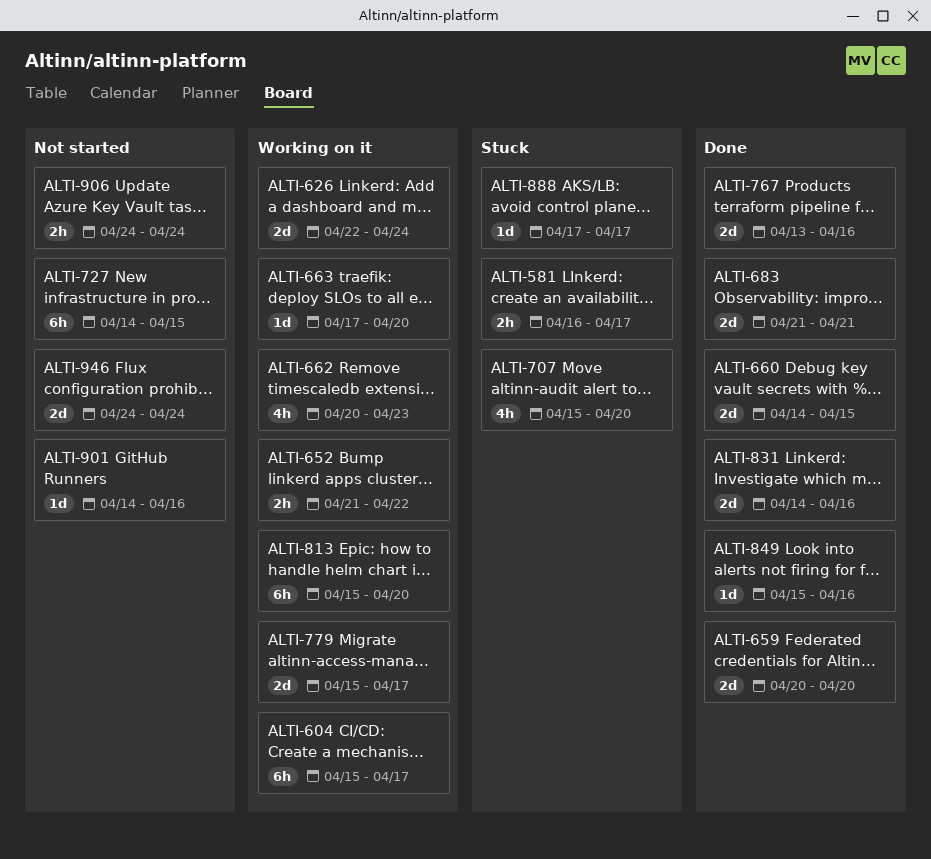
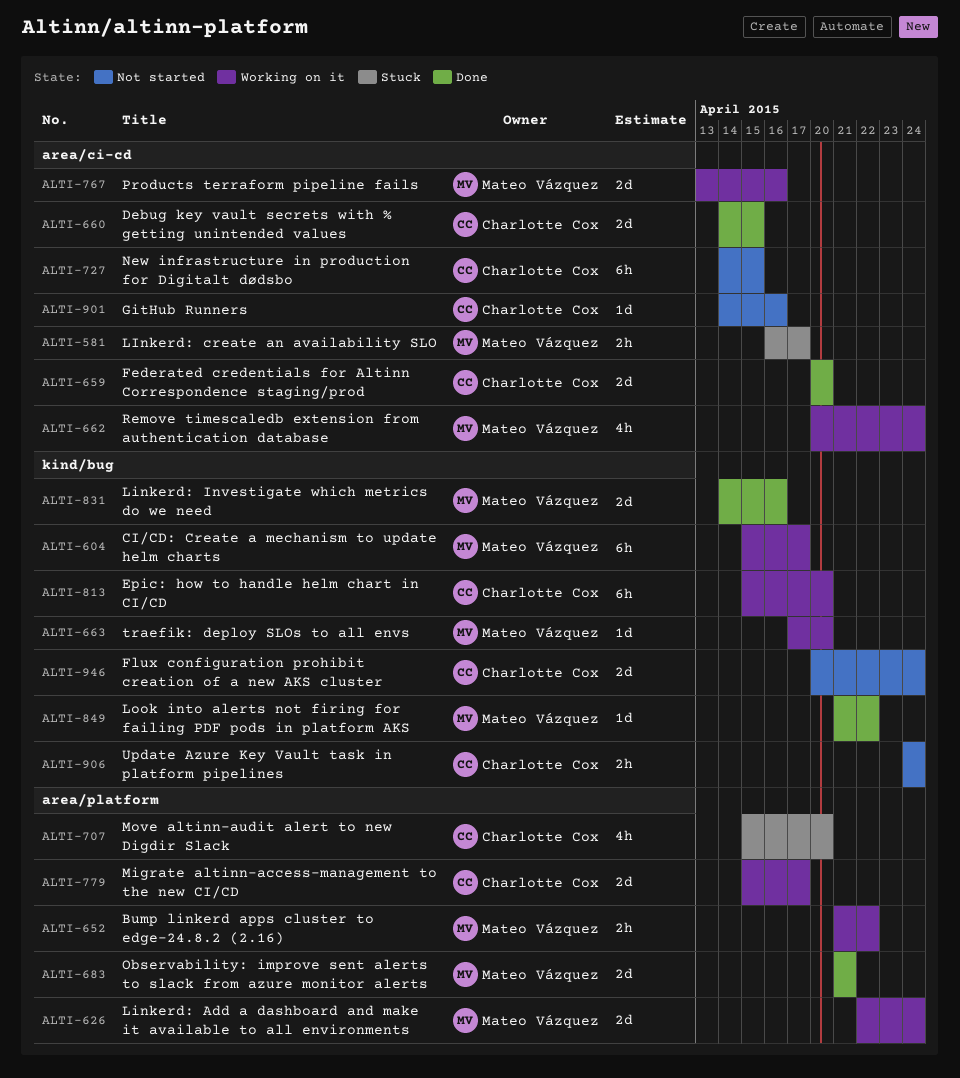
ALTI-662, due: Apr 23 -> Apr 24
ALTI-767, status: Done -> Working on it
ALTI-849, start: Apr 15 -> Apr 21
ALTI-849, due: Apr 16 -> Apr 22
ALTI-888: present -> none
ALTI-946, start: Apr 24 -> Apr 20

